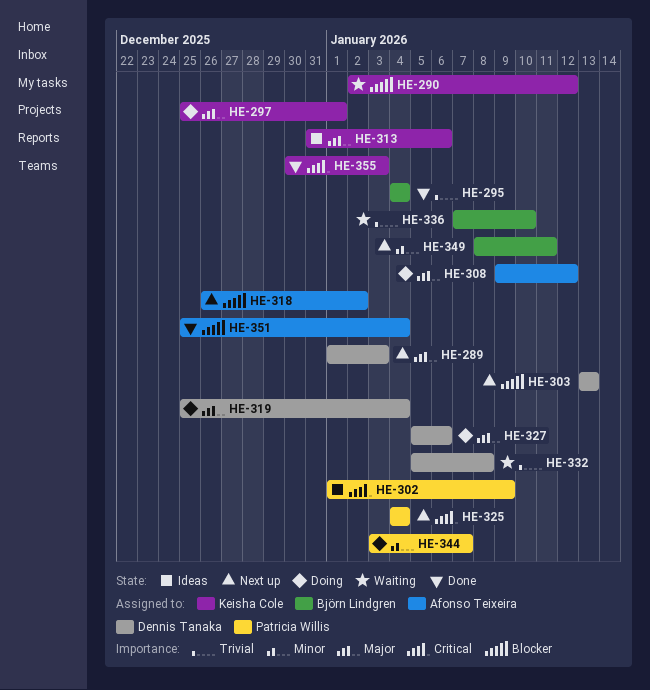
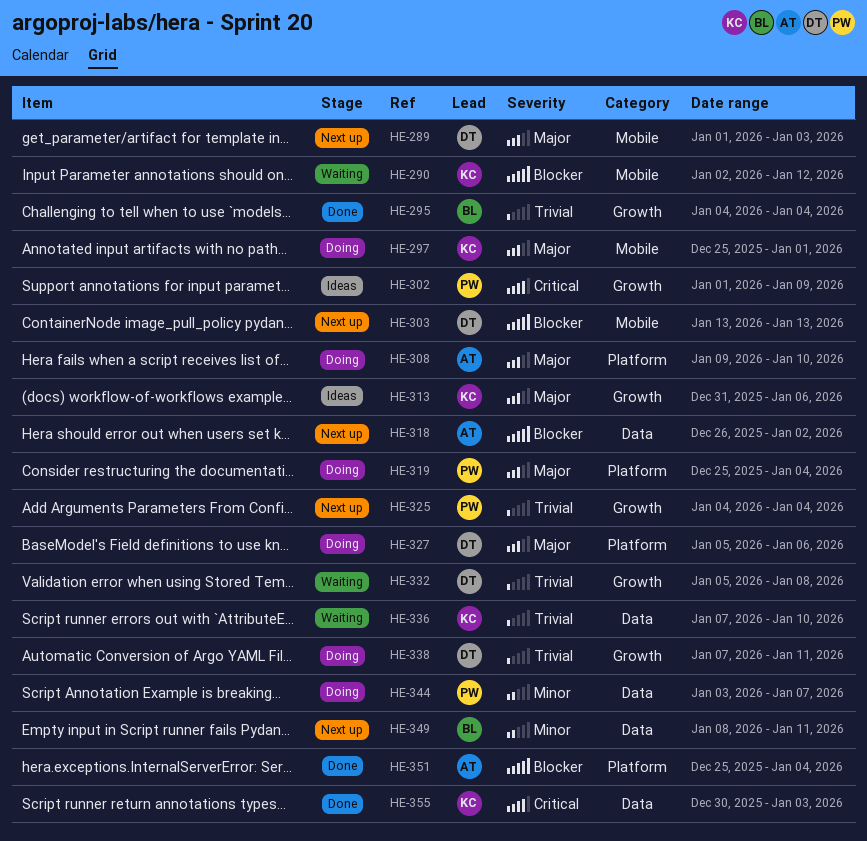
HE-308, due: Jan 12 -> Jan 10
HE-319, owner: Dennis Tanaka -> Patricia Willis
HE-325, priority: Critical -> Trivial
HE-336, owner: Björn Lindgren -> Keisha Cole
HE-338: none -> present

